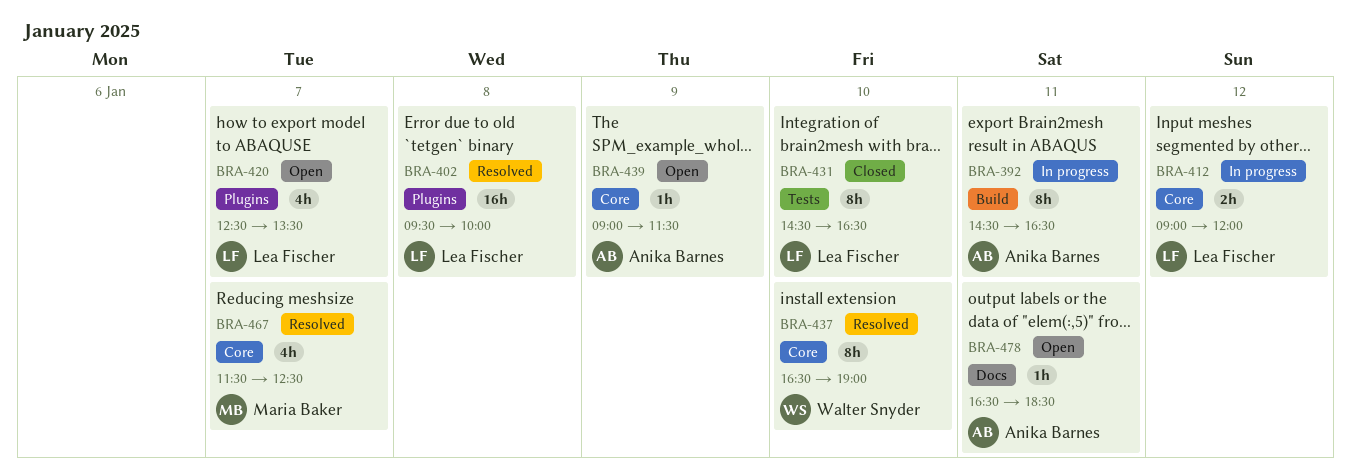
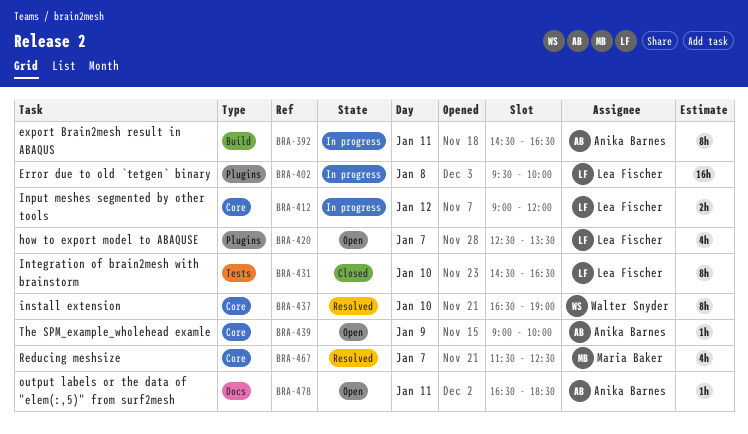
BRA-402, status: Resolved -> In progress
BRA-439, ends: 11:30 -> 10:00

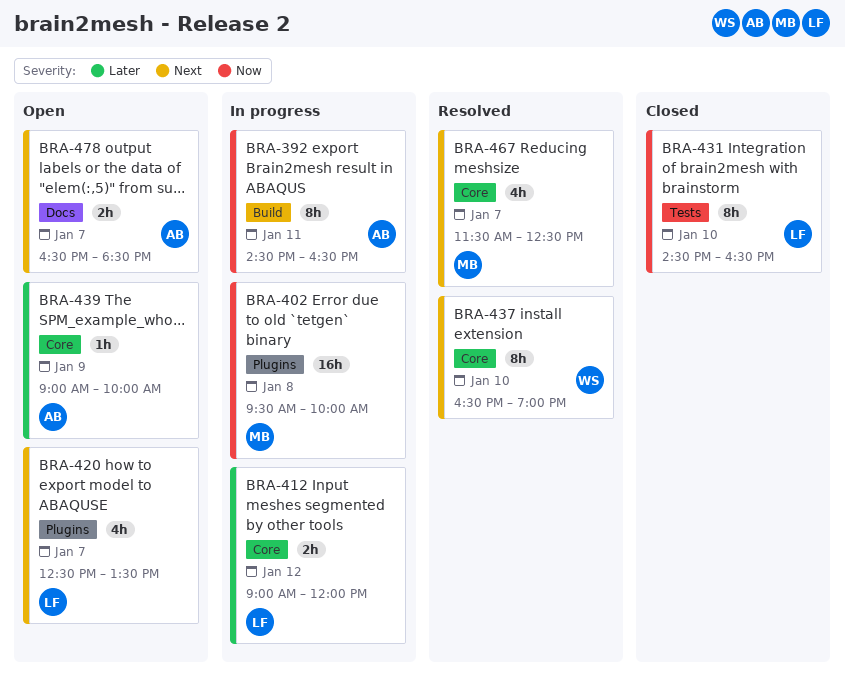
BRA-402, owner: Lea Fischer -> Maria Baker
BRA-478, estimate: 1h -> 2h
BRA-478, day: Jan 11 -> Jan 7

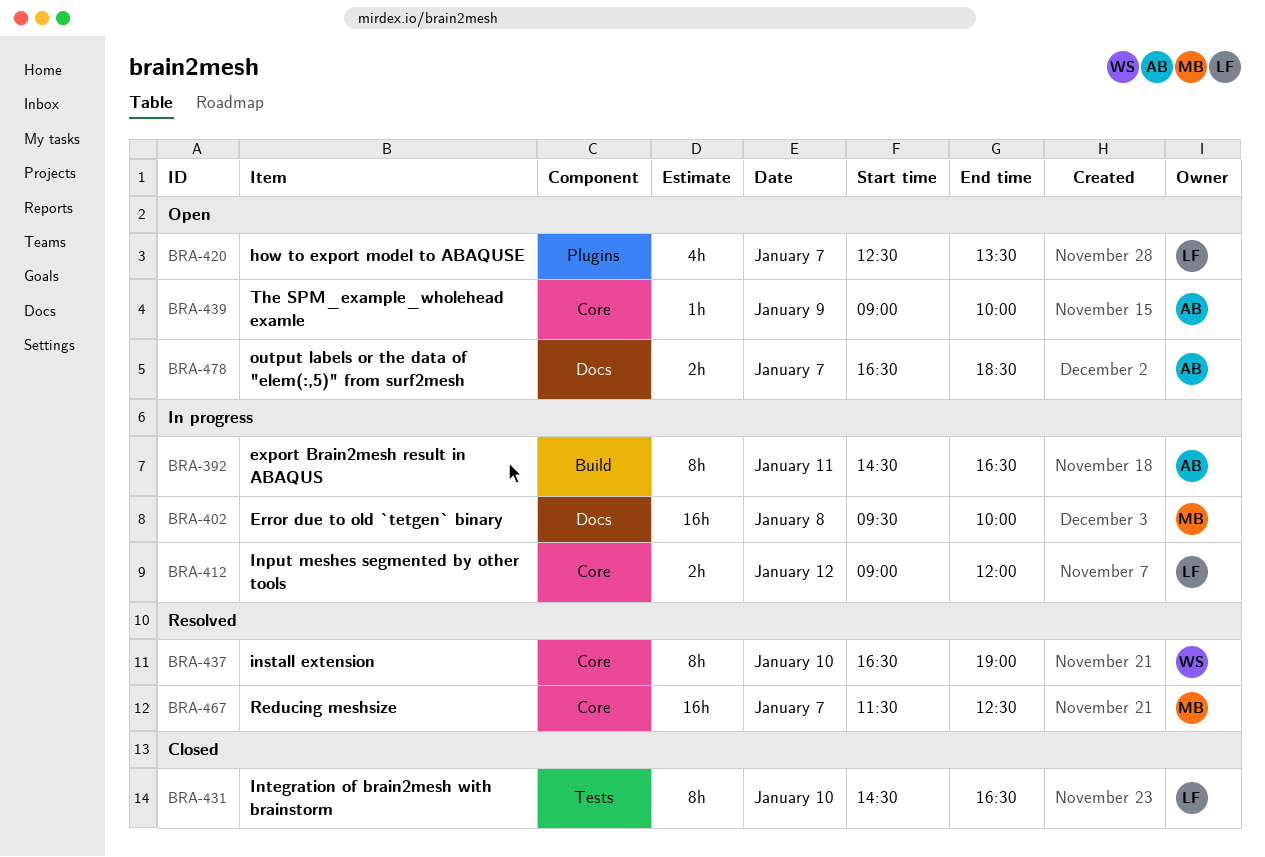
BRA-402, label: Plugins -> Docs
BRA-467, estimate: 4h -> 16h

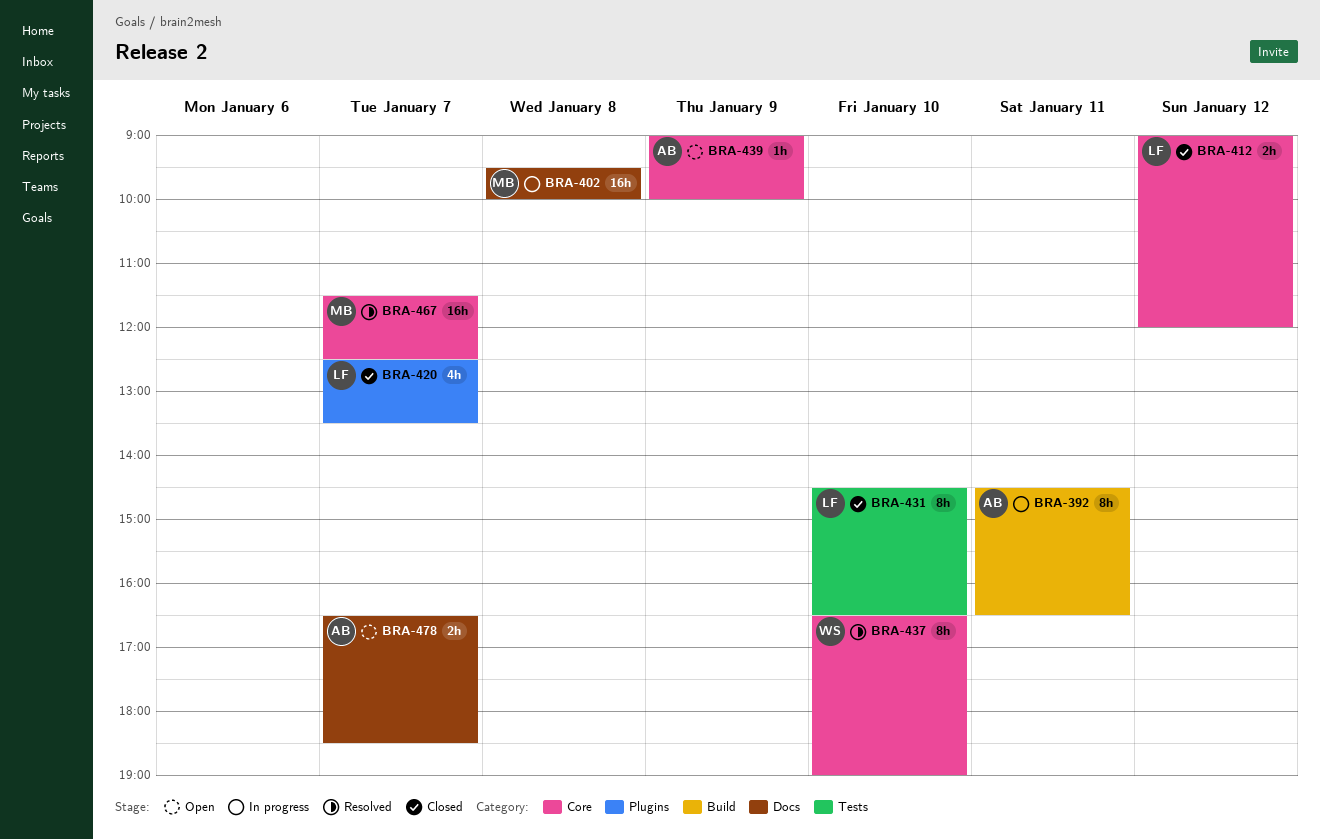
BRA-412, status: In progress -> Closed
BRA-420, status: Open -> Closed

